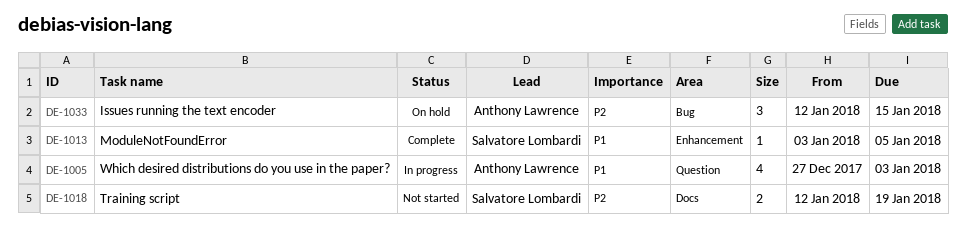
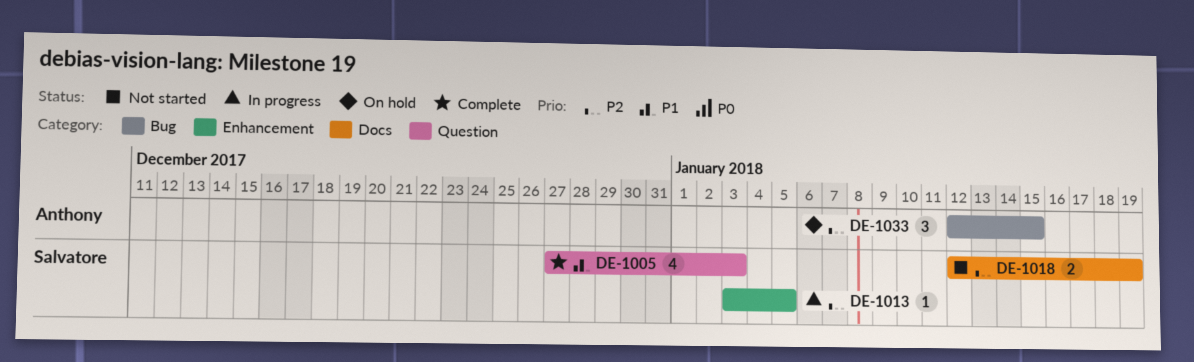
DE-1005, status: In progress -> Complete
DE-1005, owner: Anthony Lawrence -> Salvatore Lombardi
DE-1013, status: Complete -> In progress
DE-1013, priority: P1 -> P2

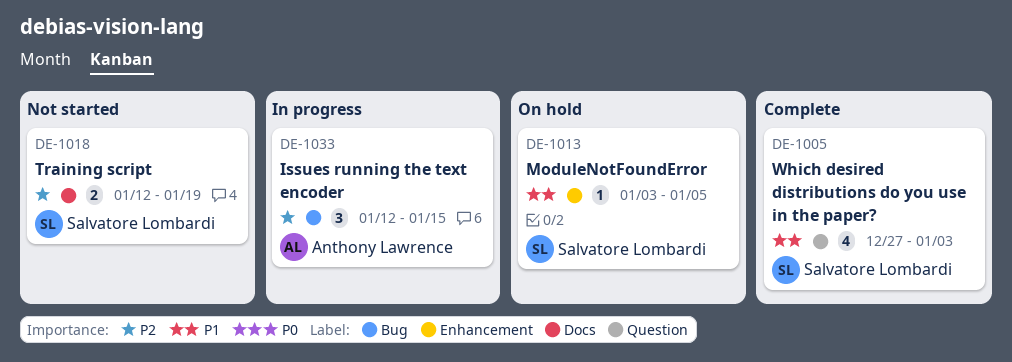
DE-1013, status: In progress -> On hold
DE-1013, priority: P2 -> P1
DE-1033, status: On hold -> In progress

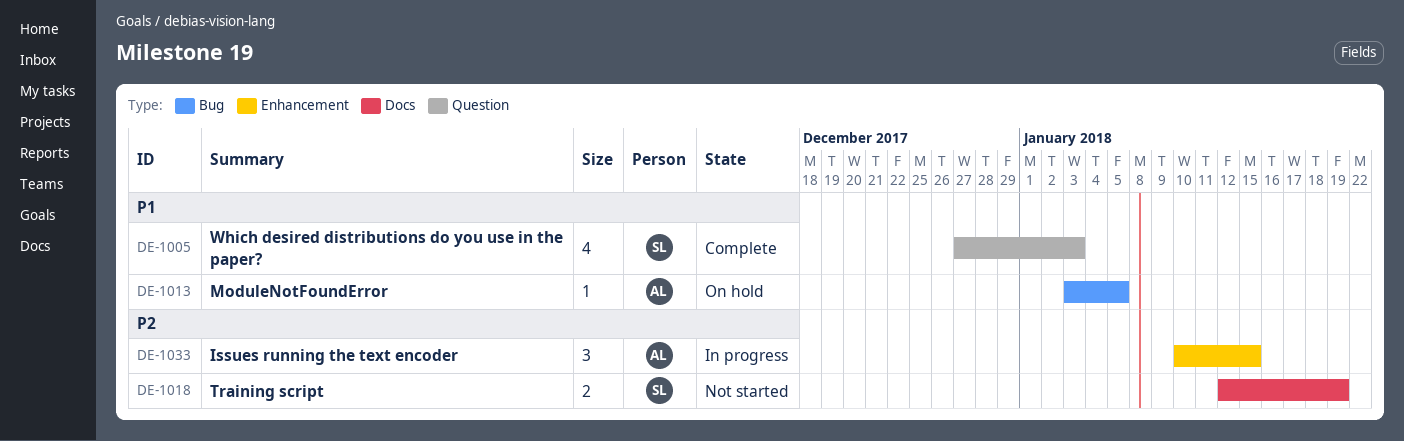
DE-1013, owner: Salvatore Lombardi -> Anthony Lawrence
DE-1013, label: Enhancement -> Bug
DE-1033, label: Bug -> Enhancement
DE-1033, start: Jan 12 -> Jan 10

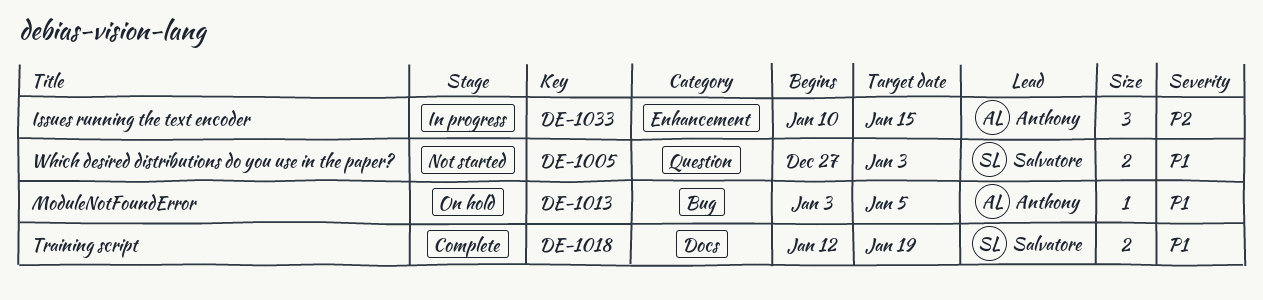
DE-1005, status: Complete -> Not started
DE-1005, estimate: 4 -> 2
DE-1018, status: Not started -> Complete
DE-1018, priority: P2 -> P1

